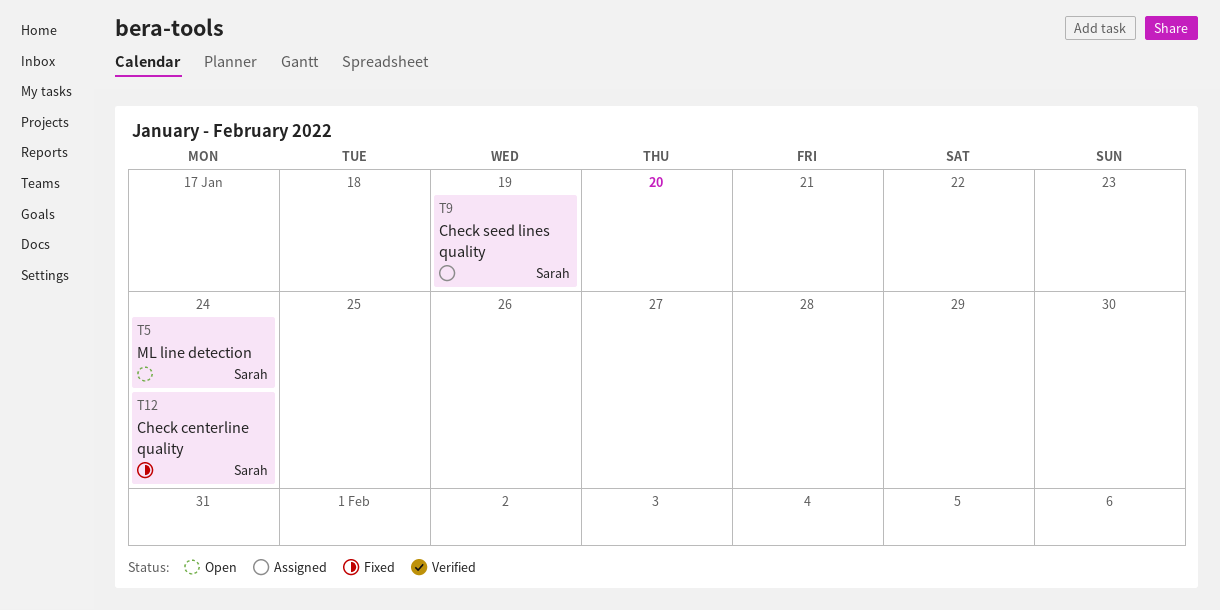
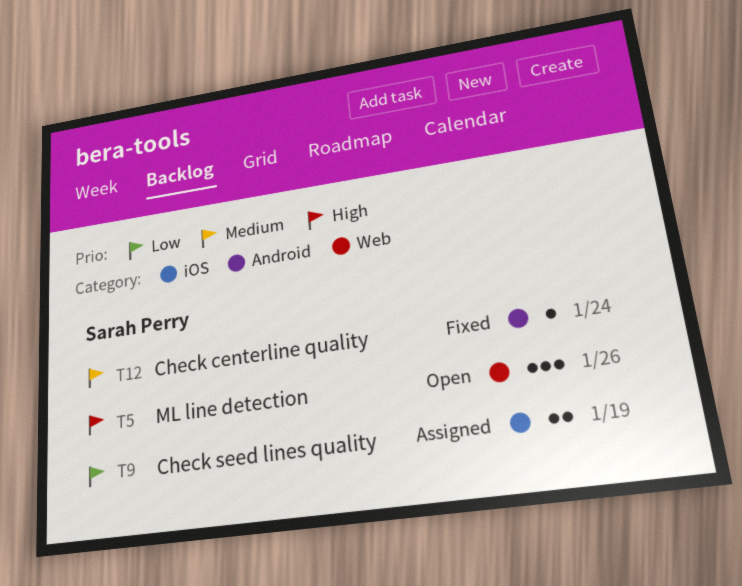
T5, due: Jan 24 -> Jan 26

